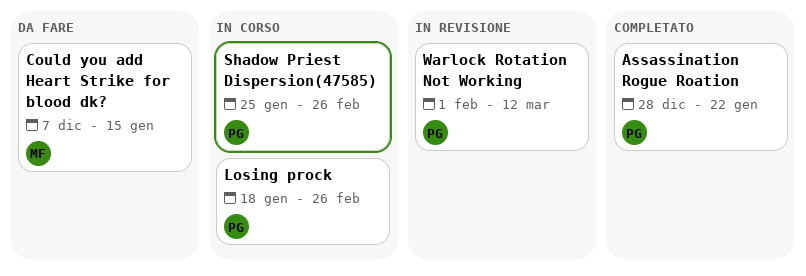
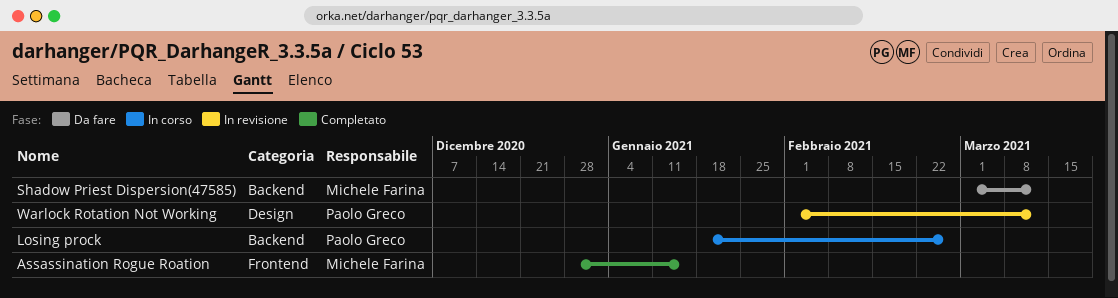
Assassination Rogue Roation, owner: Paolo Greco -> Michele Farina
Assassination Rogue Roation, due: Jan 22 -> Jan 15
Could you add Heart Strike for blood dk?: present -> none
Shadow Priest Dispersion(47585), status: In corso -> Da fare
Shadow Priest Dispersion(47585), owner: Paolo Greco -> Michele Farina
Shadow Priest Dispersion(47585), start: Jan 25 -> Mar 1
Shadow Priest Dispersion(47585), due: Feb 26 -> Mar 12

